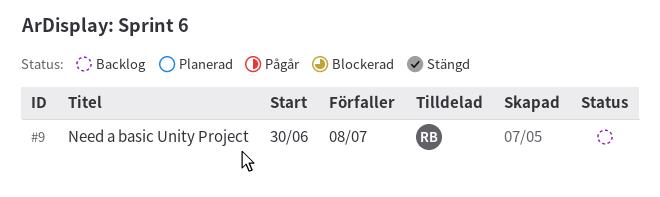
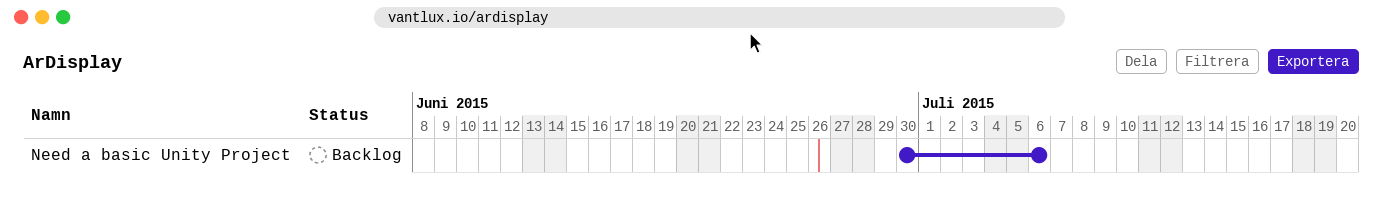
Need a basic Unity Project, due: Jul 8 -> Jul 6

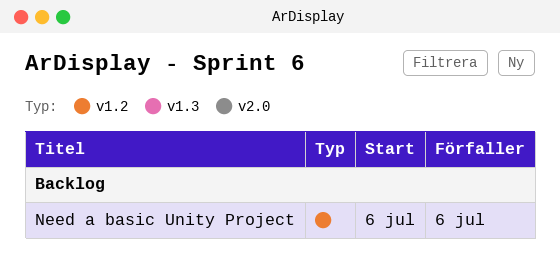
Need a basic Unity Project, start: Jun 30 -> Jul 6

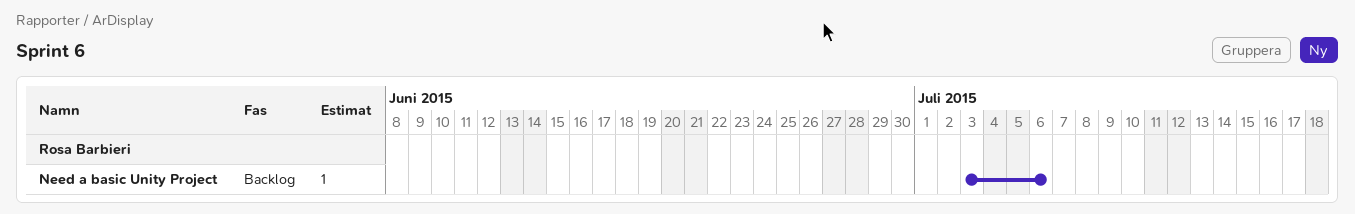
Need a basic Unity Project, start: Jul 6 -> Jul 3

